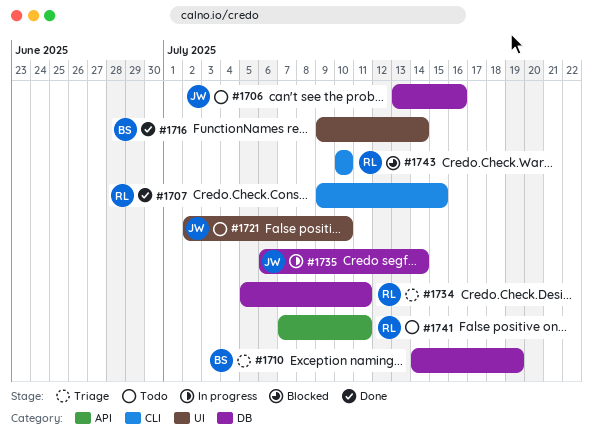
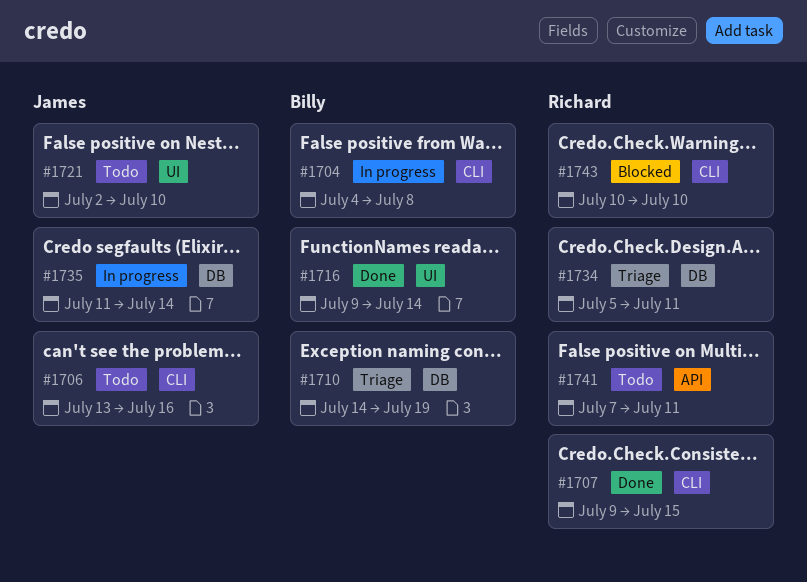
#1704: none -> present
#1706, label: DB -> CLI
#1735, start: Jul 6 -> Jul 11

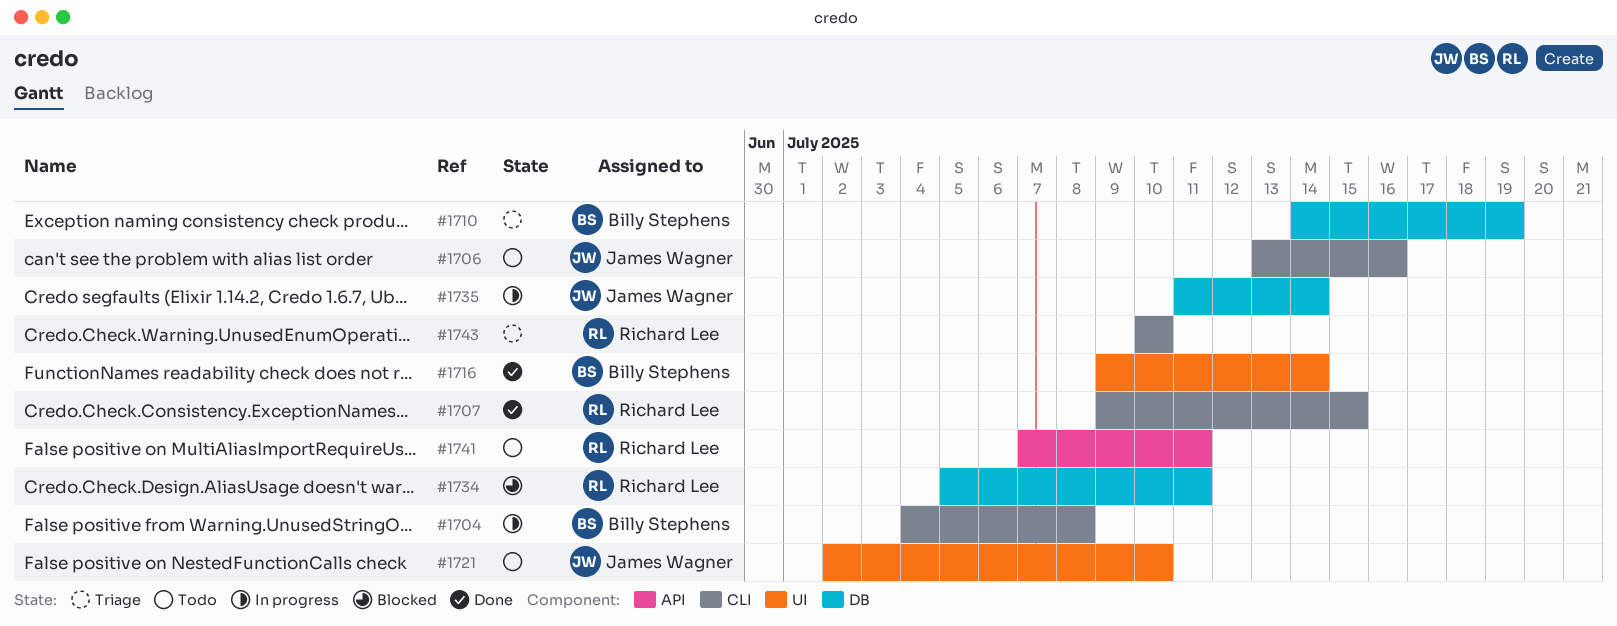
#1734, status: Triage -> Blocked
#1743, status: Blocked -> Triage

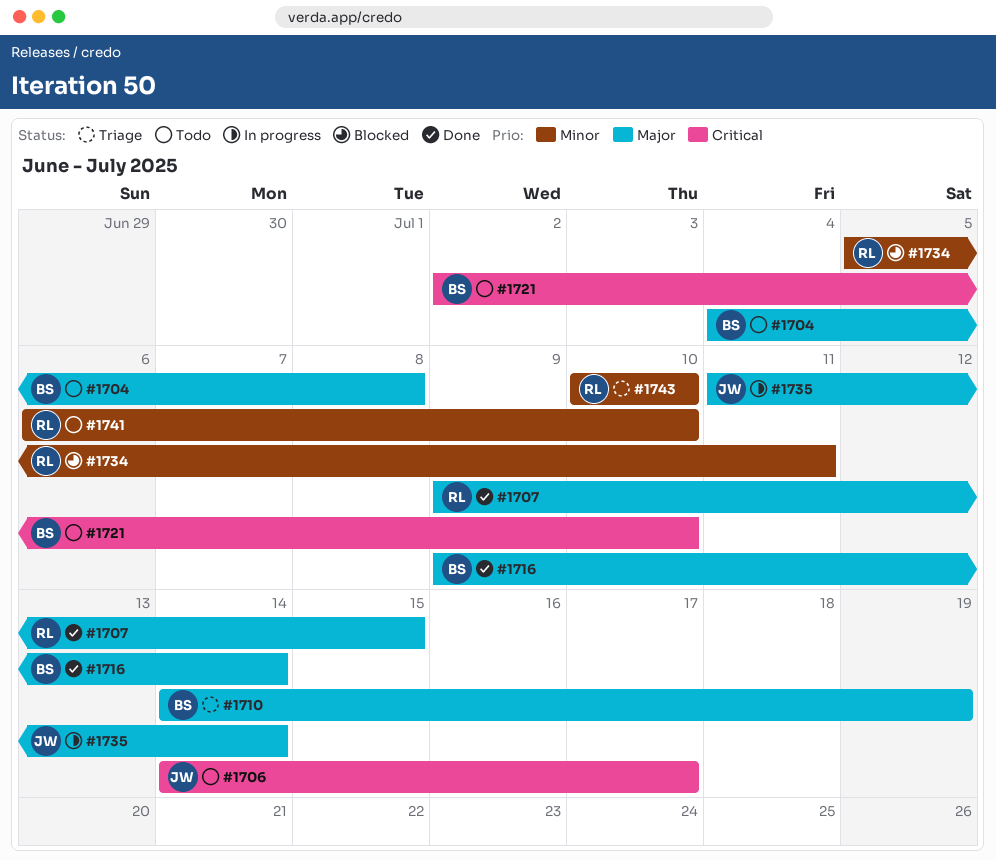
#1704, status: In progress -> Todo
#1706, start: Jul 13 -> Jul 14
#1706, due: Jul 16 -> Jul 17
#1721, owner: James Wagner -> Billy Stephens
#1741, start: Jul 7 -> Jul 6
#1741, due: Jul 11 -> Jul 10

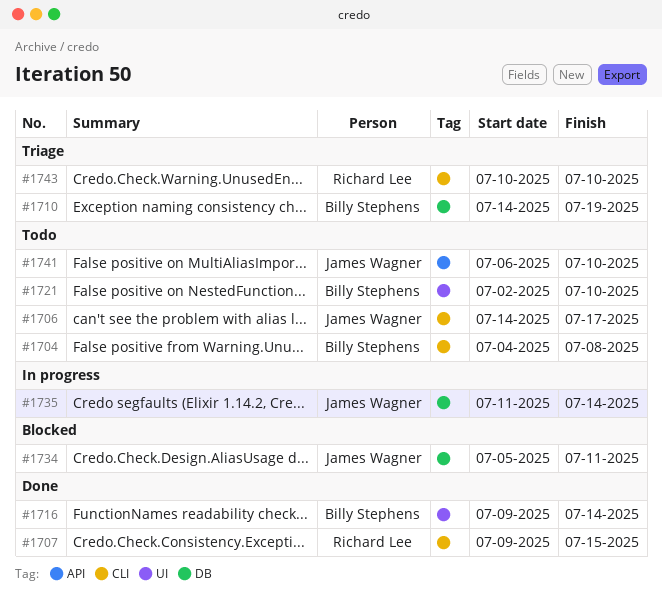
#1734, owner: Richard Lee -> James Wagner
#1741, owner: Richard Lee -> James Wagner

